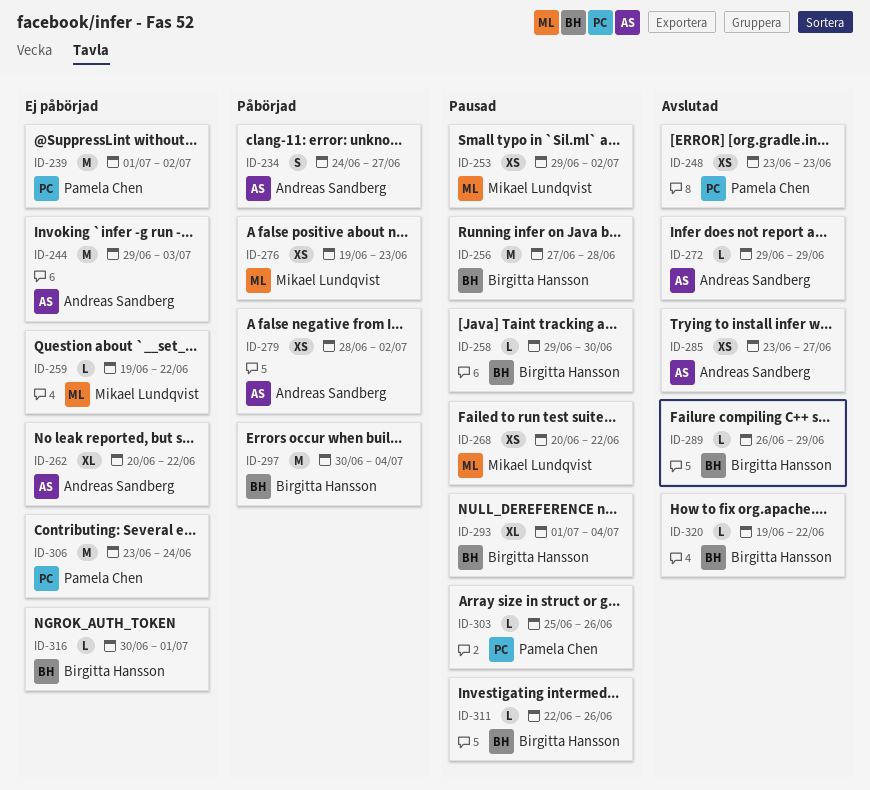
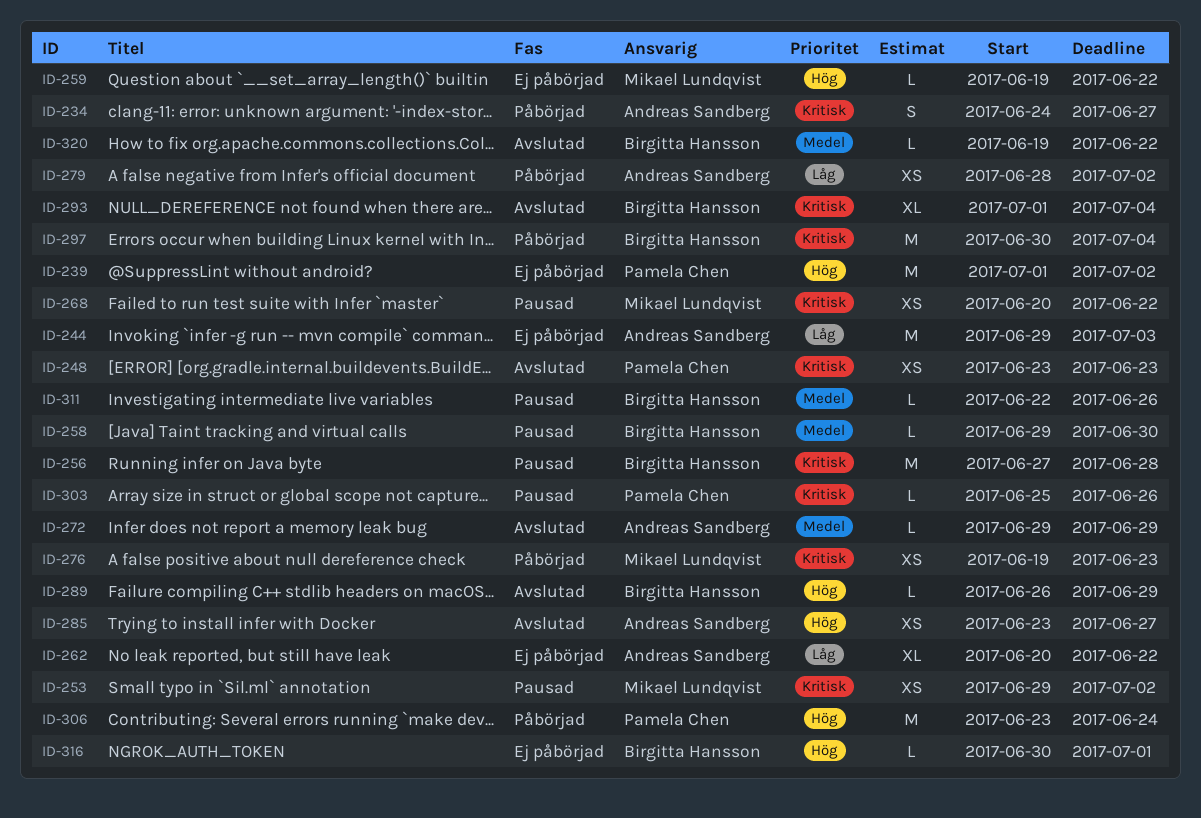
ID-293, status: Pausad -> Avslutad
ID-306, status: Ej påbörjad -> Påbörjad

